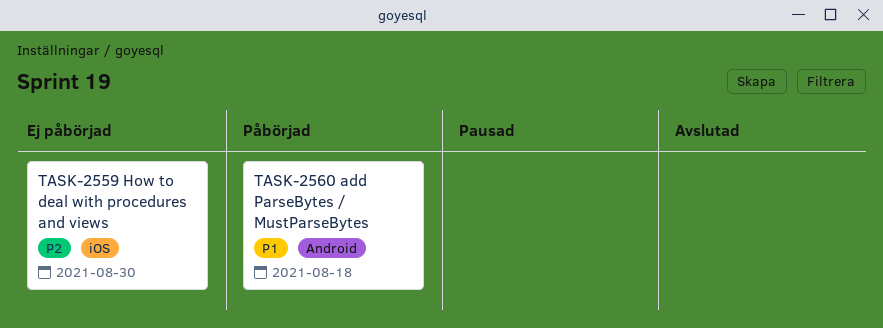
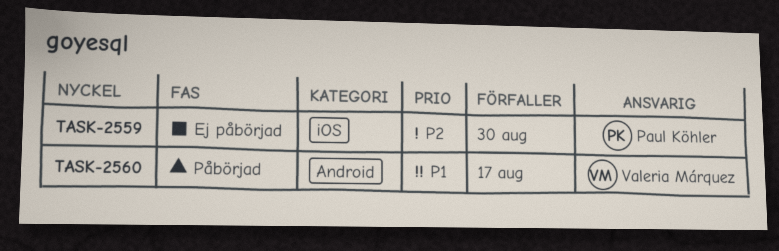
TASK-2560, due: Aug 18 -> Aug 17

